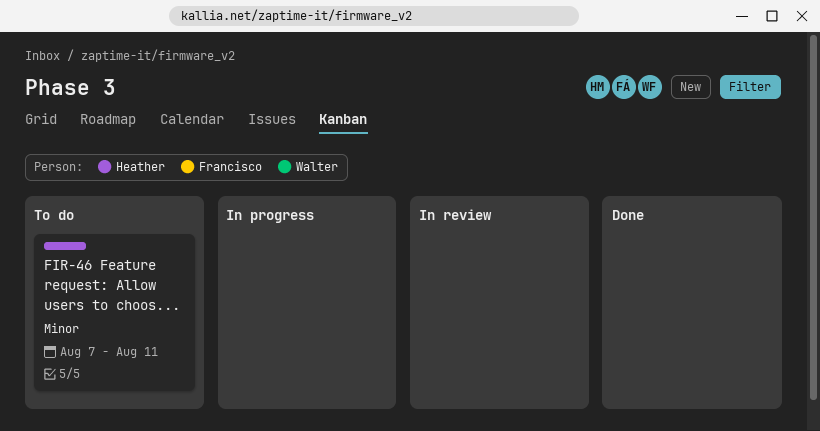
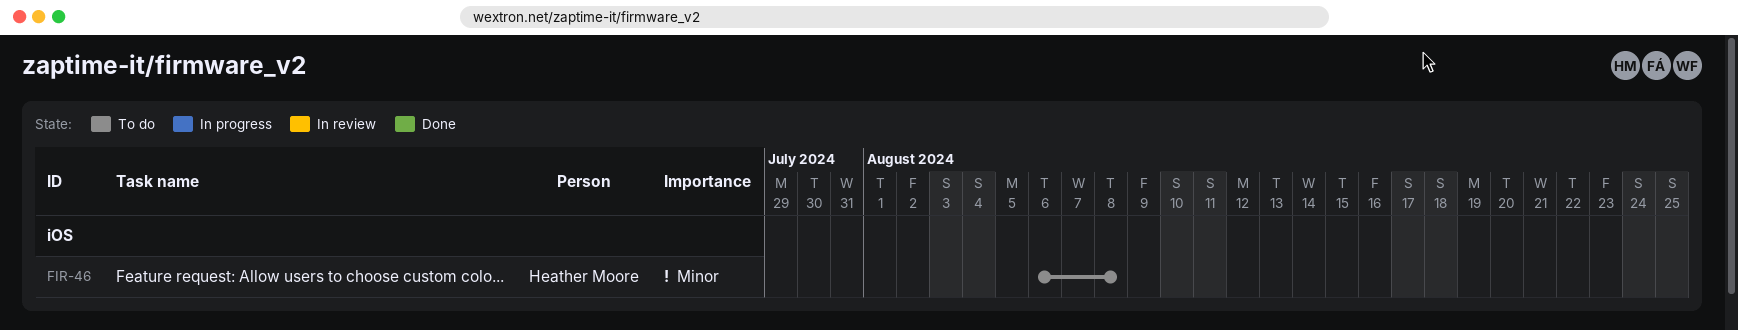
FIR-46, start: Aug 7 -> Aug 6
FIR-46, due: Aug 11 -> Aug 8

